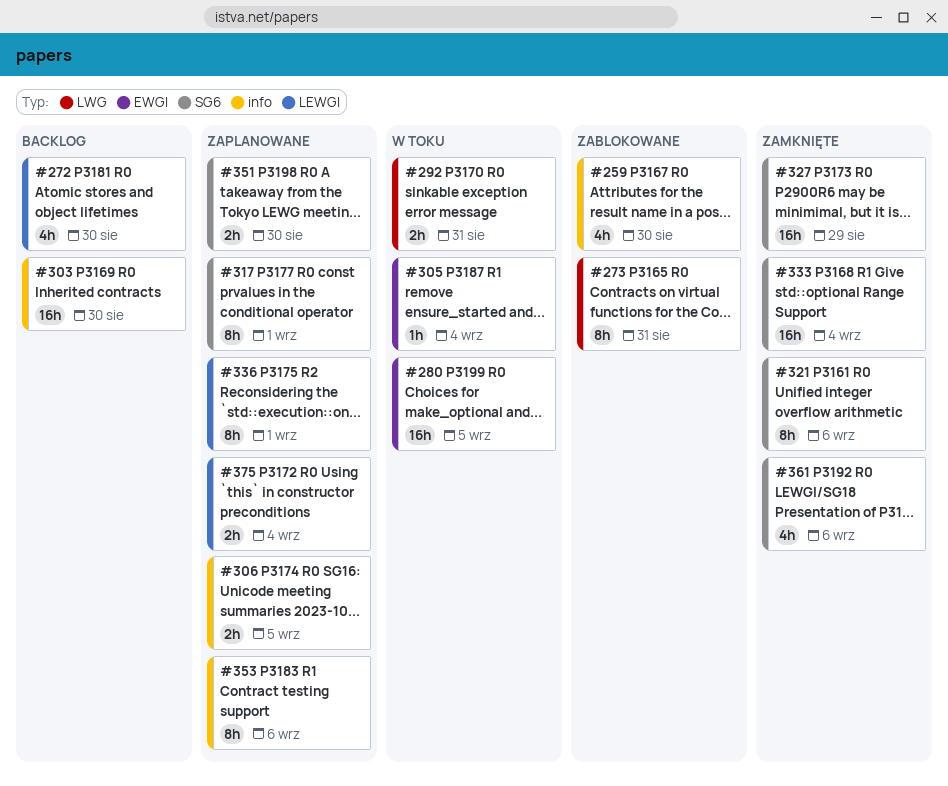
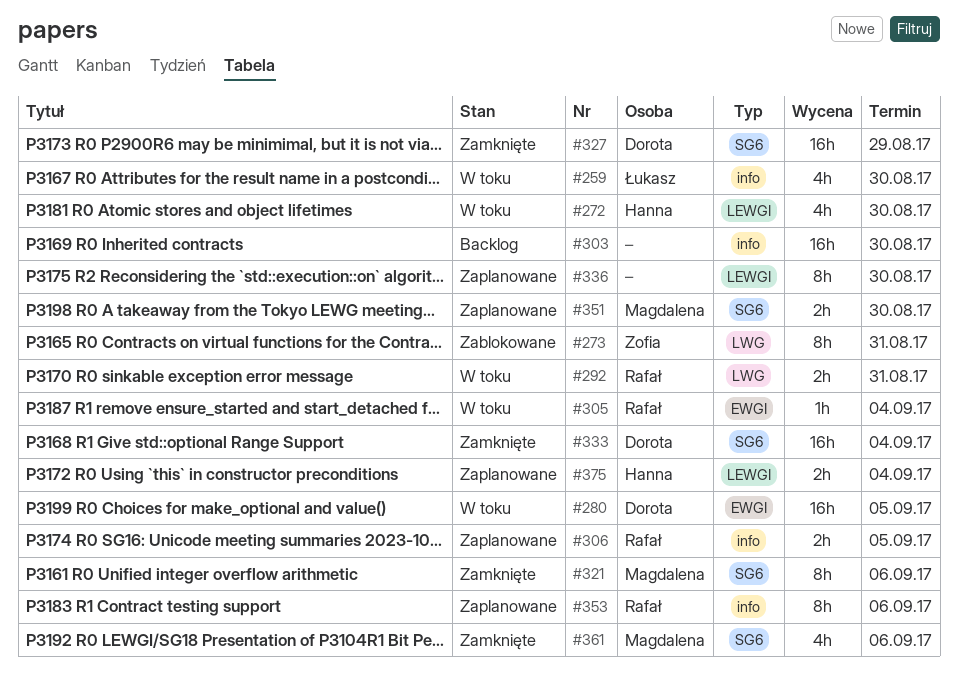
#259, status: Zablokowane -> W toku
#272, status: Backlog -> W toku
#317: present -> none
#336, due: Sep 1 -> Aug 30

